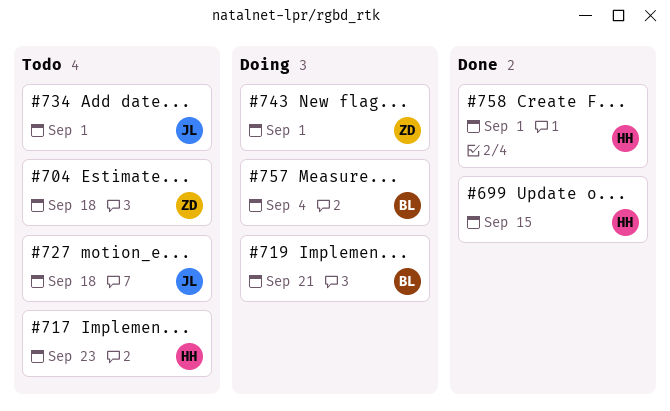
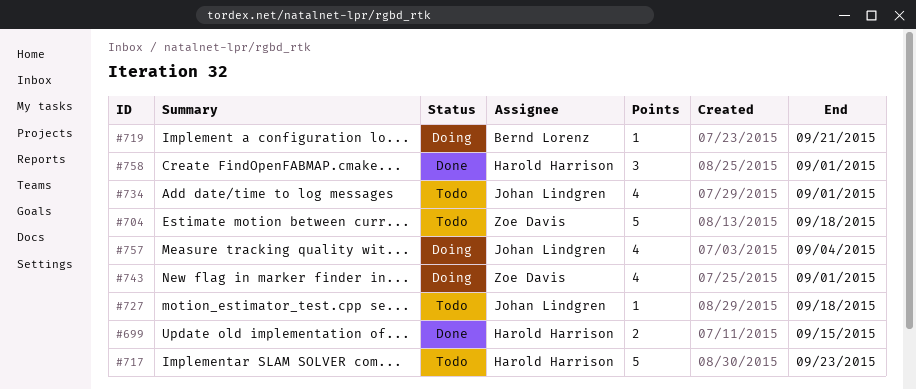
#757, owner: Bernd Lorenz -> Johan Lindgren

